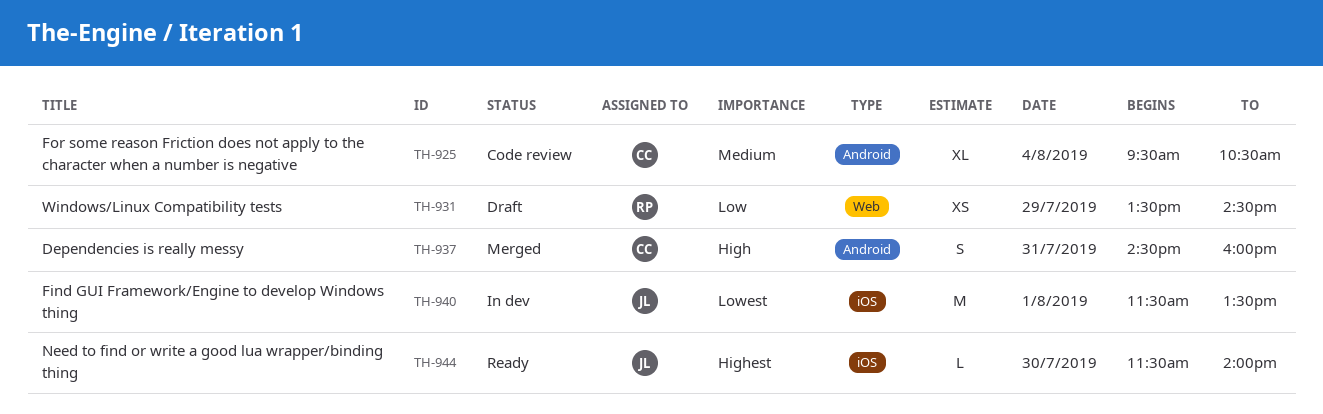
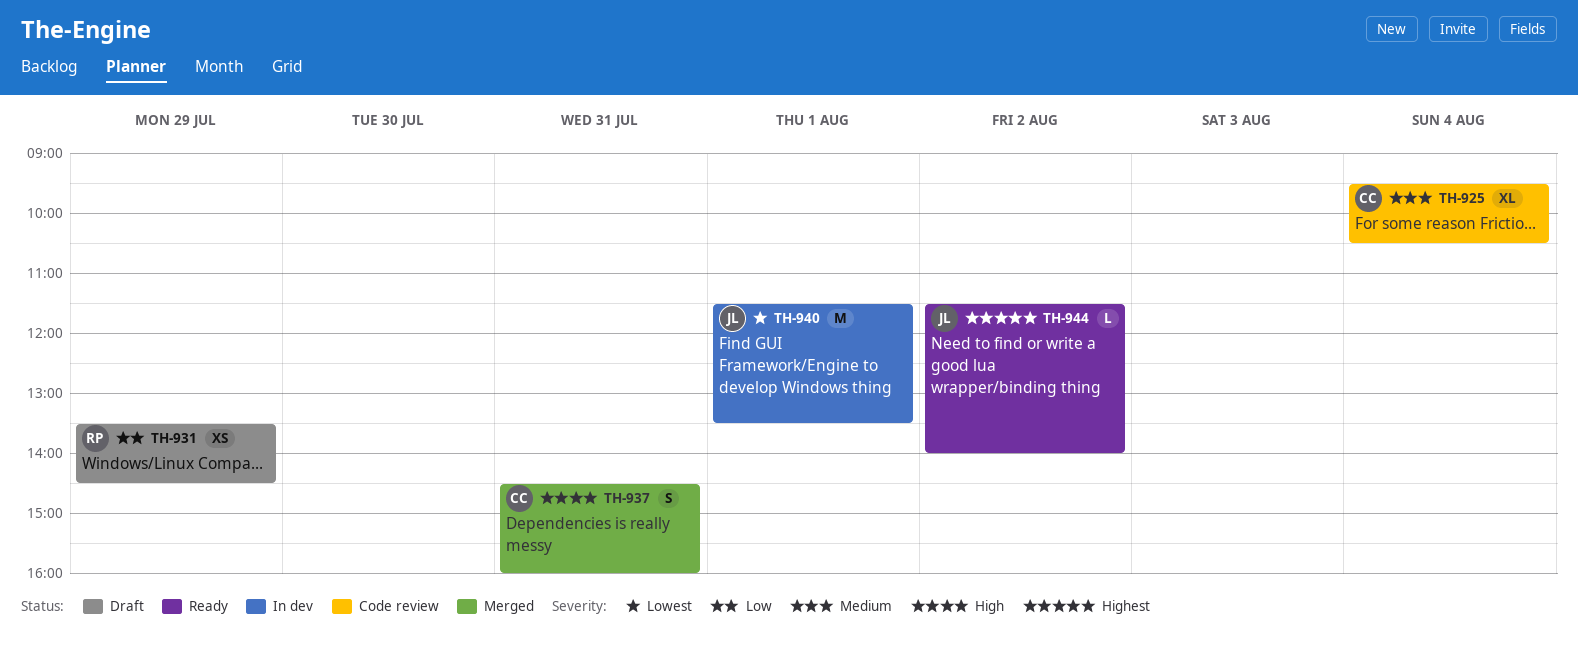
TH-944, day: Jul 30 -> Aug 2

